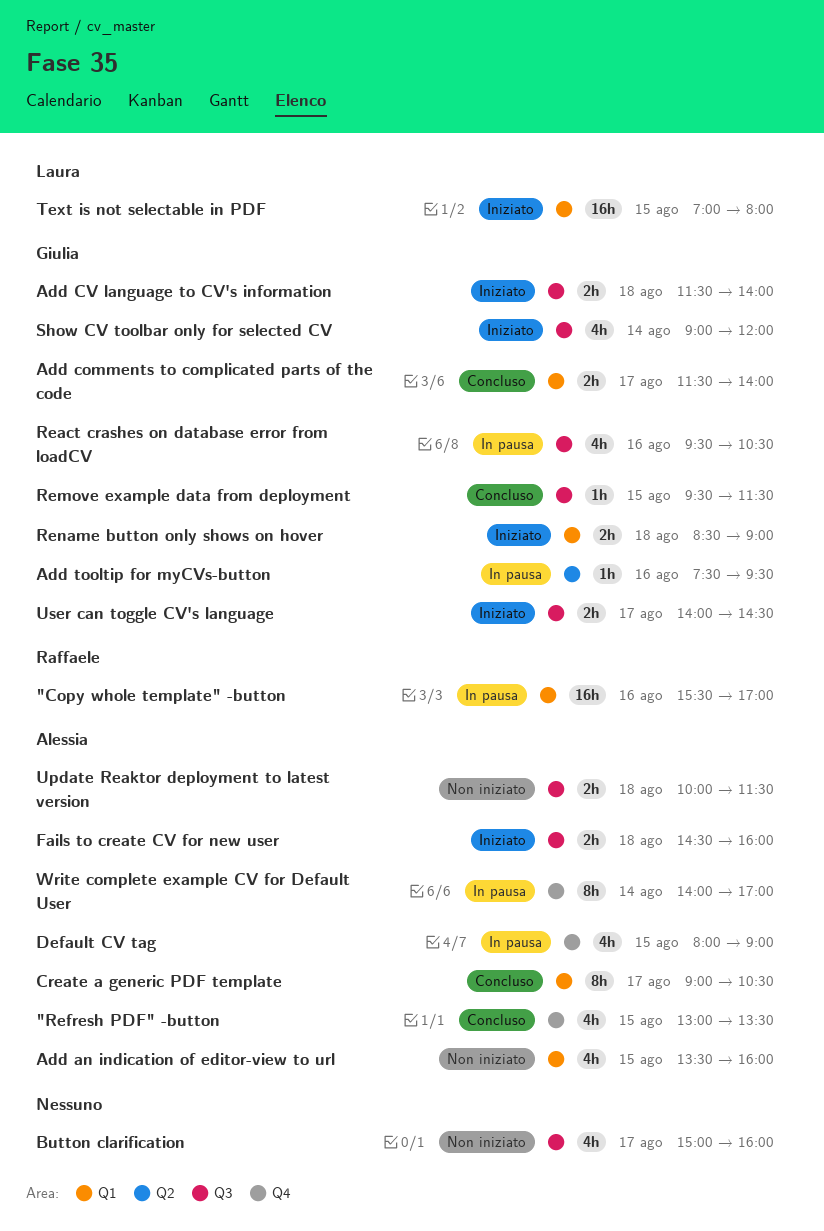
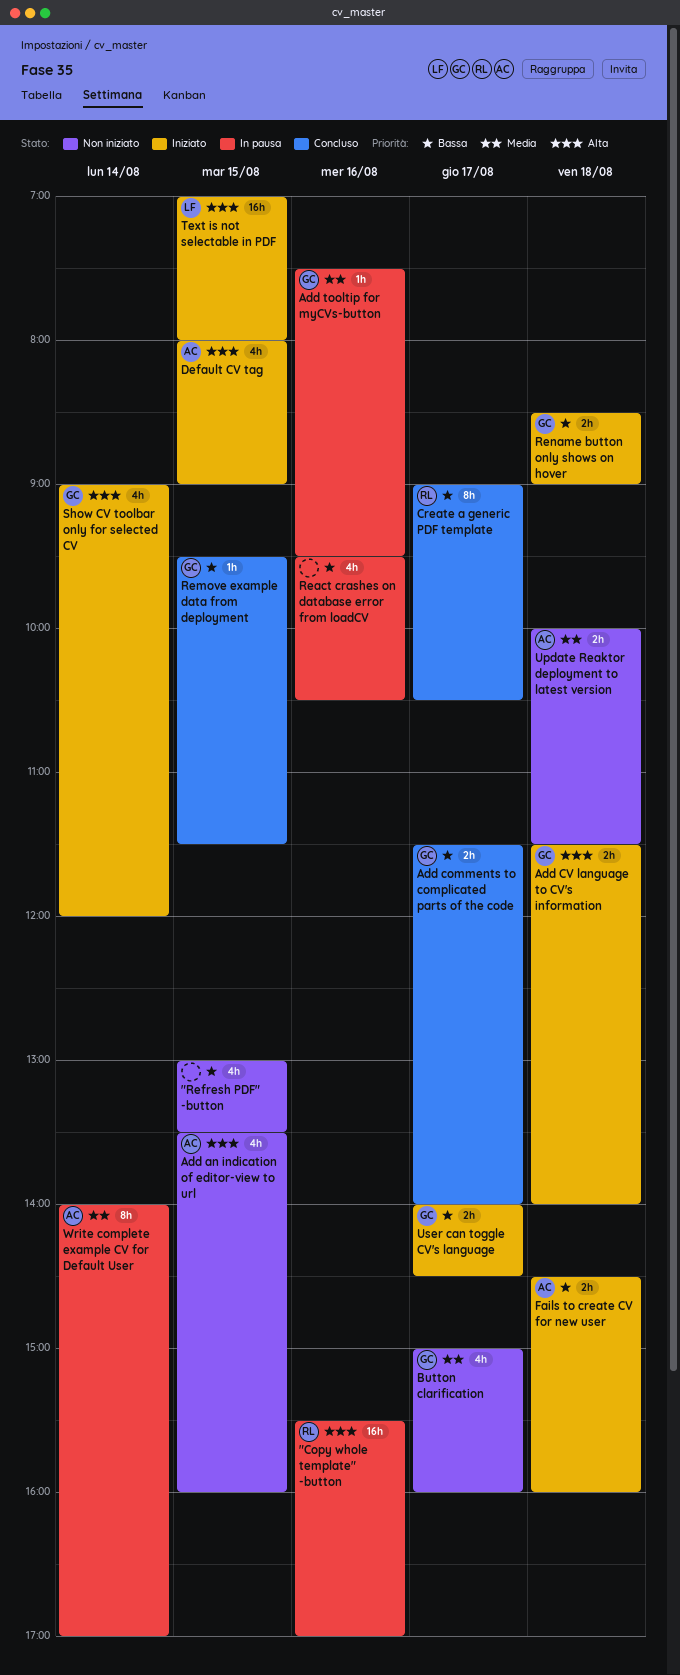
"Refresh PDF" -button, status: Concluso -> Non iniziato
"Refresh PDF" -button, owner: Alessia -> none
Button clarification, owner: none -> Giulia
Create a generic PDF template, owner: Alessia -> Raffaele
Default CV tag, status: In pausa -> Iniziato
React crashes on database error from loadCV, owner: Giulia -> none

